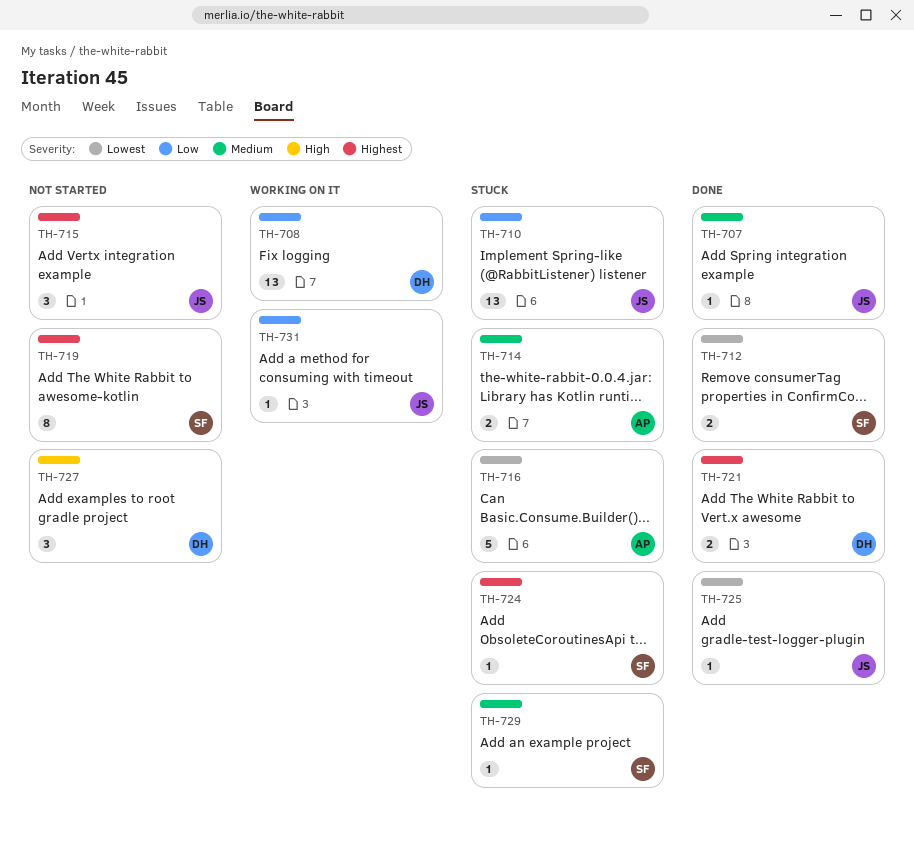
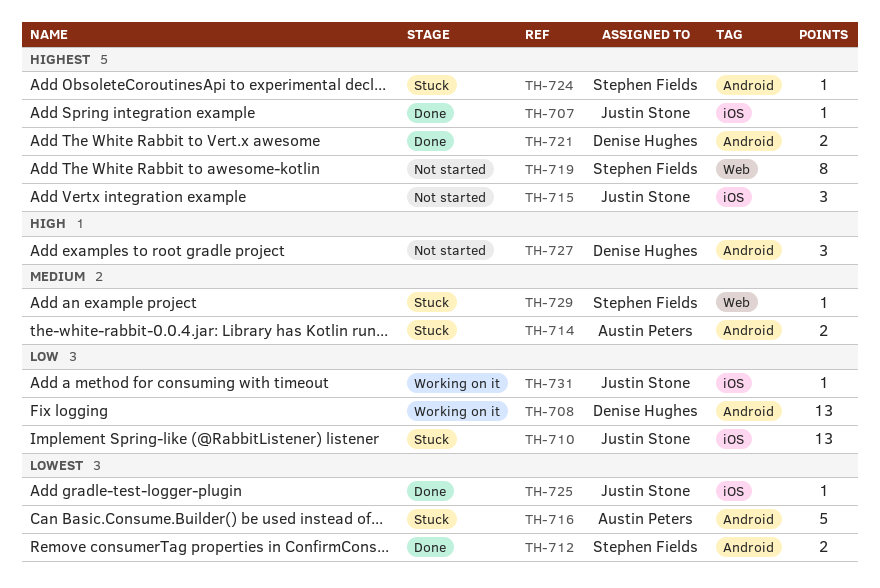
TH-707, priority: Medium -> Highest

